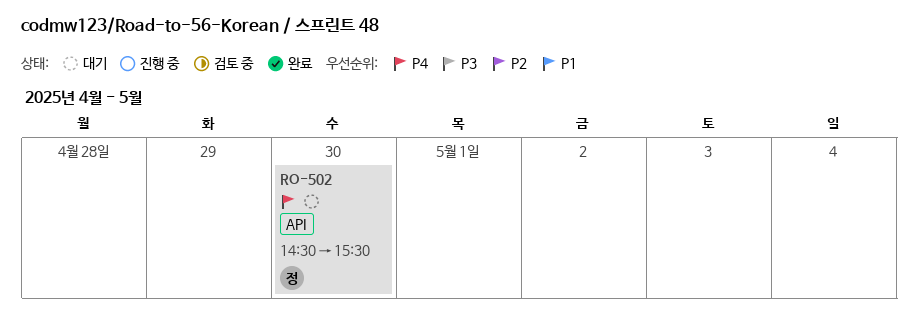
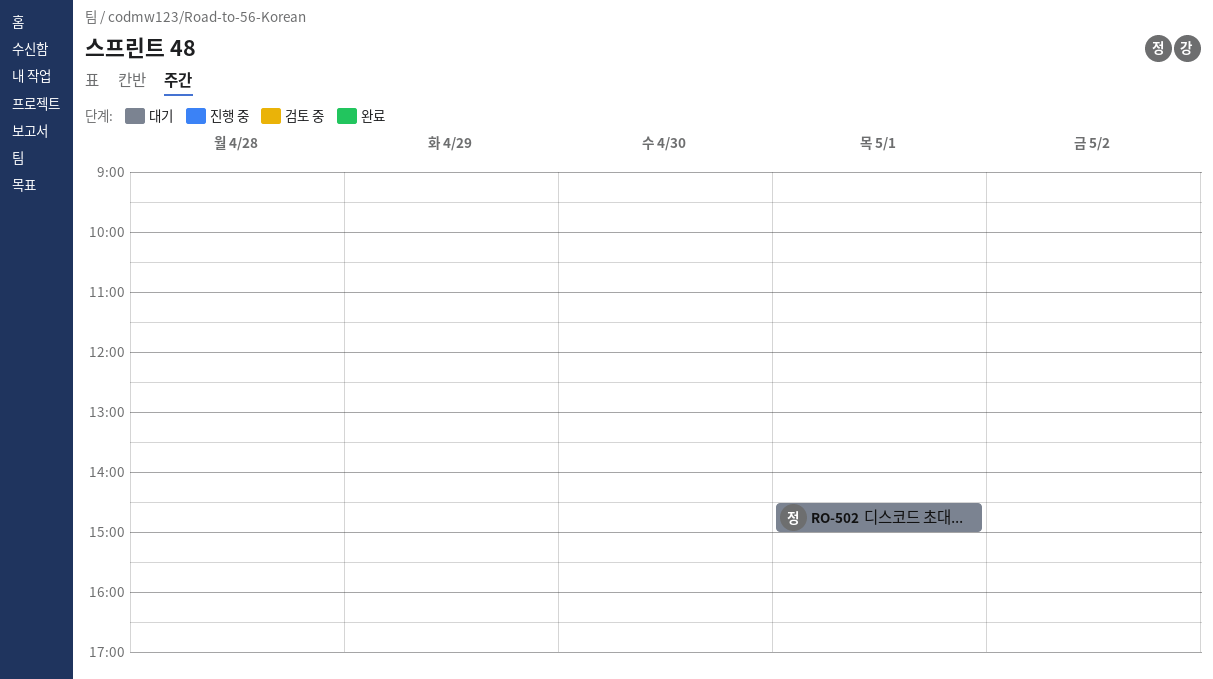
RO-502, day: Apr 30 -> May 1
RO-502, ends: 15:30 -> 15:00

